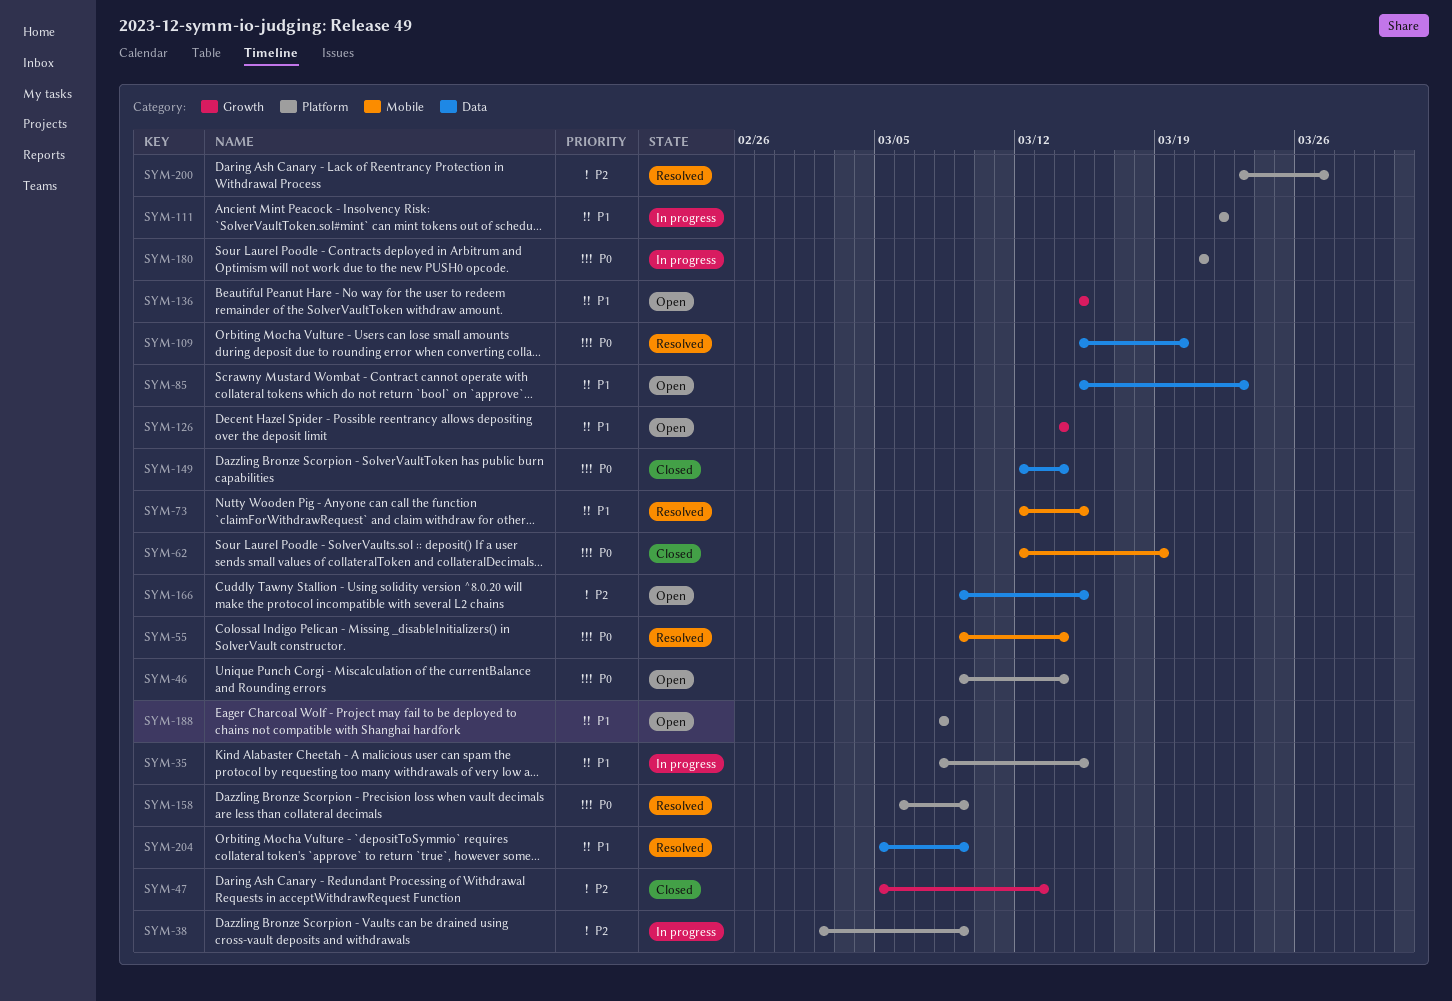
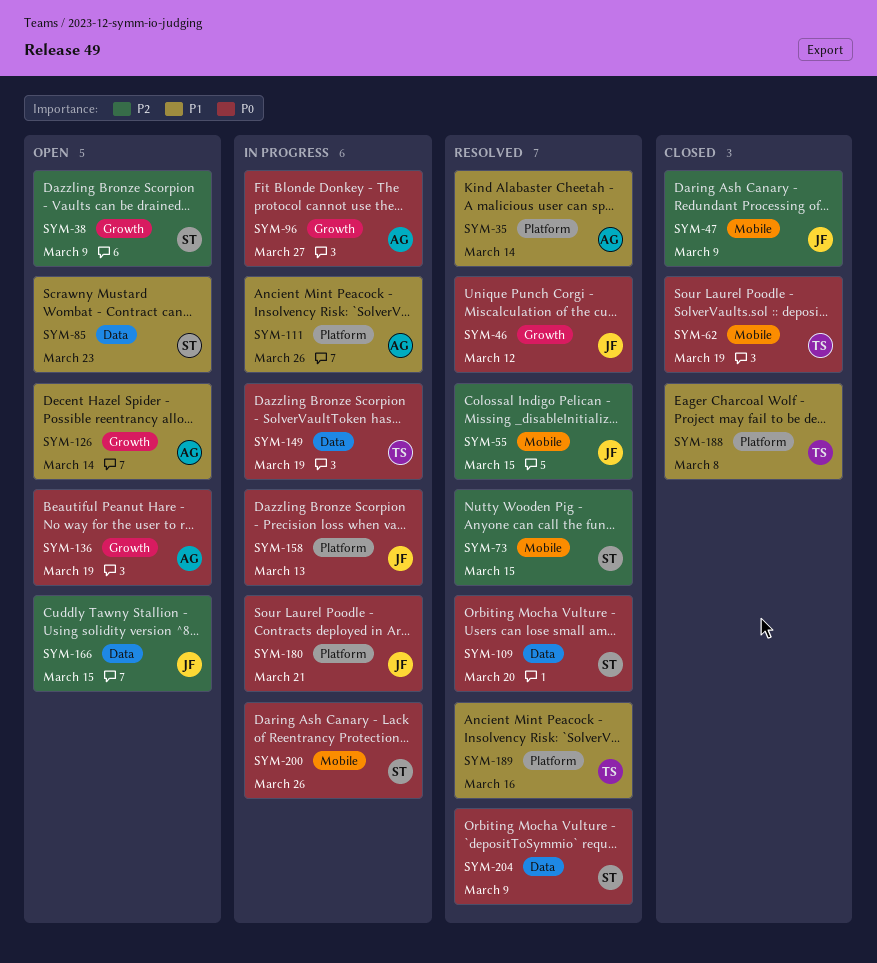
SYM-35, status: In progress -> Resolved
SYM-35, due: Mar 15 -> Mar 14
SYM-38, status: In progress -> Open
SYM-38, label: Platform -> Growth
SYM-46, status: Open -> Resolved
SYM-46, label: Platform -> Growth
SYM-46, due: Mar 14 -> Mar 12
SYM-47, label: Growth -> Mobile
SYM-47, due: Mar 13 -> Mar 9
SYM-55, priority: P0 -> P2
SYM-55, due: Mar 14 -> Mar 15
SYM-73, priority: P1 -> P2
SYM-96: none -> present
SYM-111, due: Mar 22 -> Mar 26
SYM-136, priority: P1 -> P0
SYM-136, due: Mar 15 -> Mar 19
SYM-149, status: Closed -> In progress
SYM-149, due: Mar 14 -> Mar 19
SYM-158, status: Resolved -> In progress
SYM-158, due: Mar 9 -> Mar 13
SYM-188, status: Open -> Closed
SYM-189: none -> present
SYM-200, status: Resolved -> In progress
SYM-200, priority: P2 -> P0
SYM-200, label: Platform -> Mobile
SYM-200, due: Mar 27 -> Mar 26
SYM-204, priority: P1 -> P0

